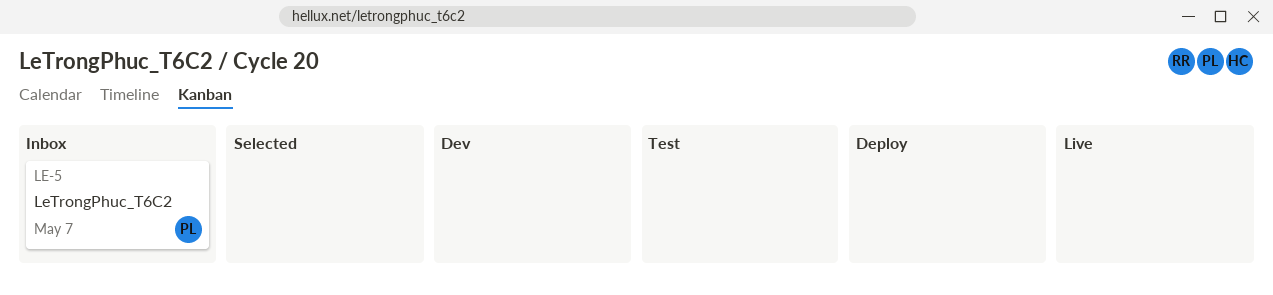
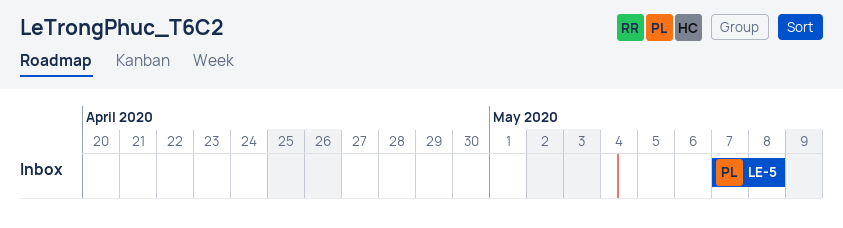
LE-5, due: May 7 -> May 8

